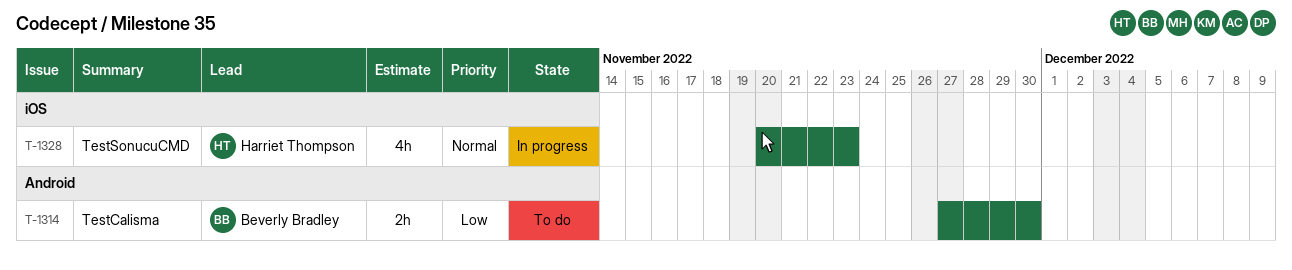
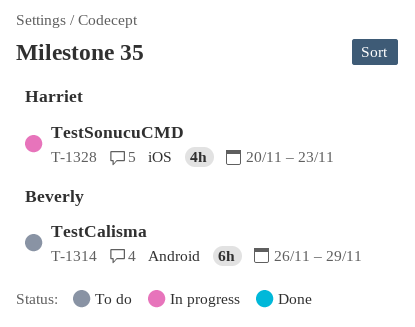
T-1314, estimate: 2h -> 6h
T-1314, start: Nov 27 -> Nov 26
T-1314, due: Nov 30 -> Nov 29

